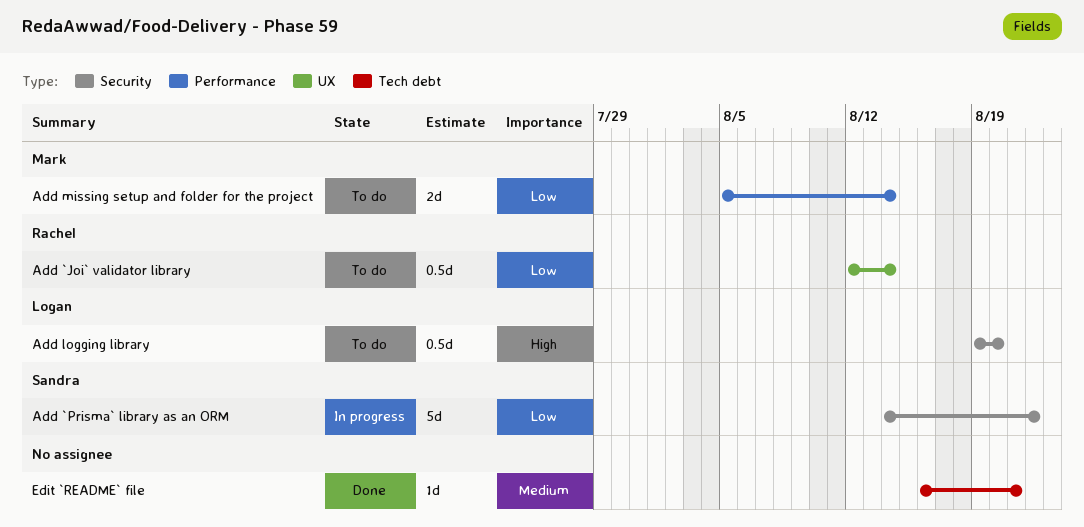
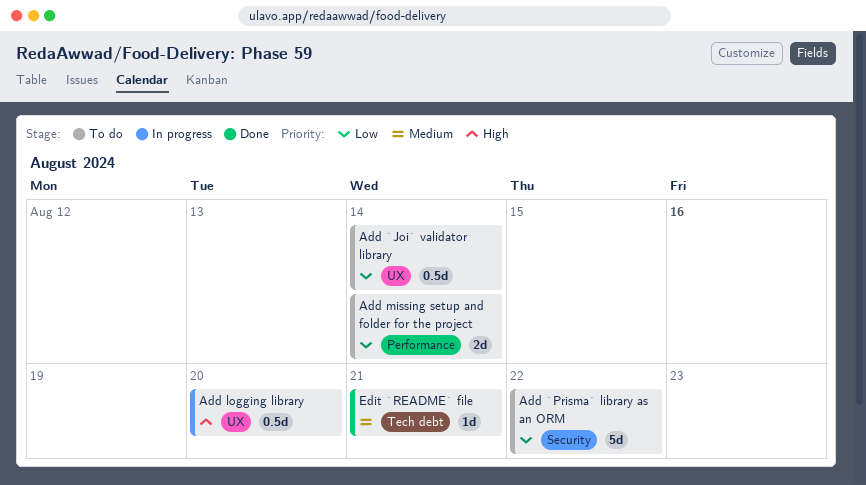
Add `Prisma` library as an ORM, status: In progress -> To do
Add logging library, status: To do -> In progress
Add logging library, label: Security -> UX

